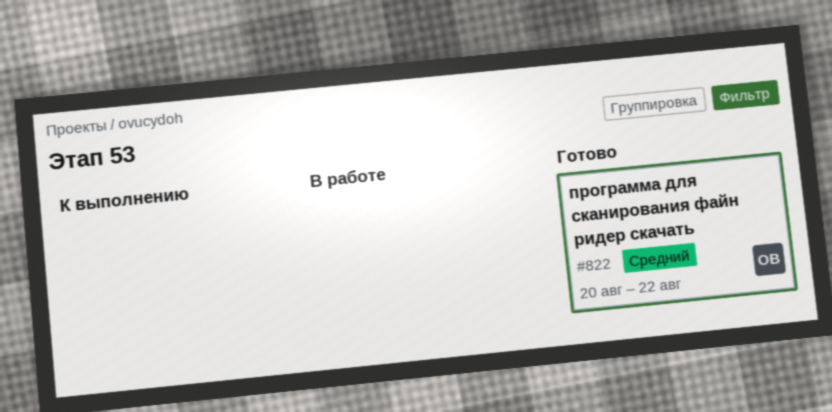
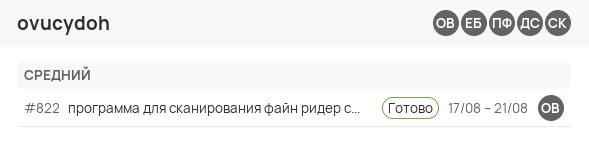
#822, start: Aug 20 -> Aug 17
#822, due: Aug 22 -> Aug 21

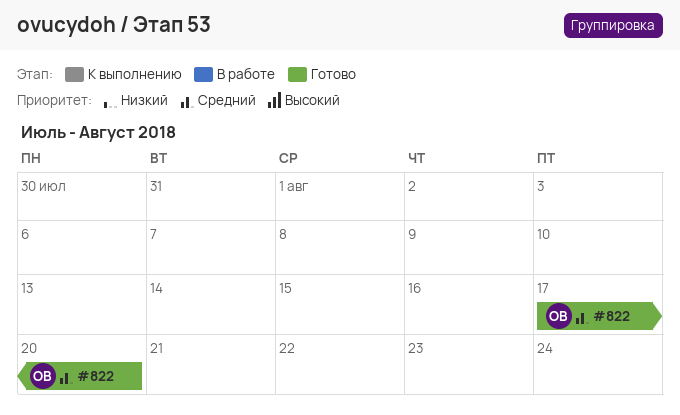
#822, due: Aug 21 -> Aug 20

